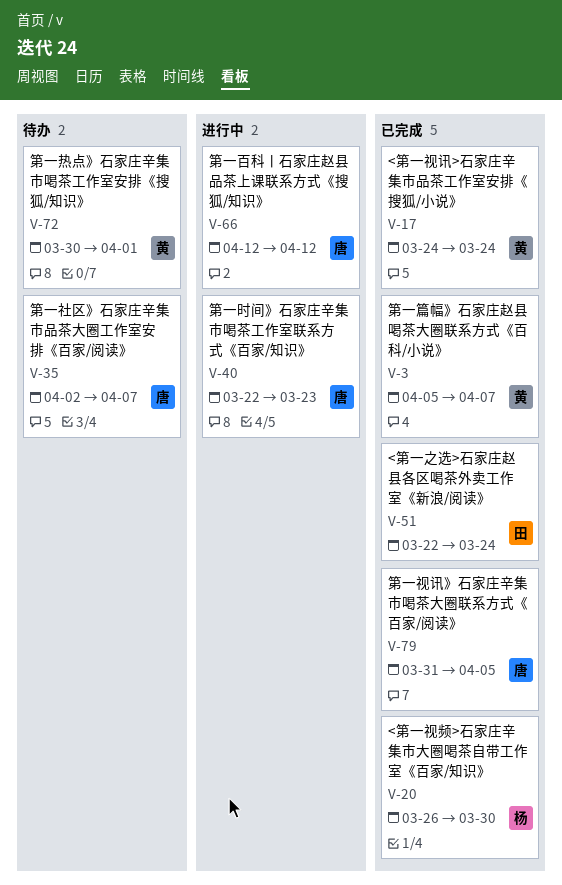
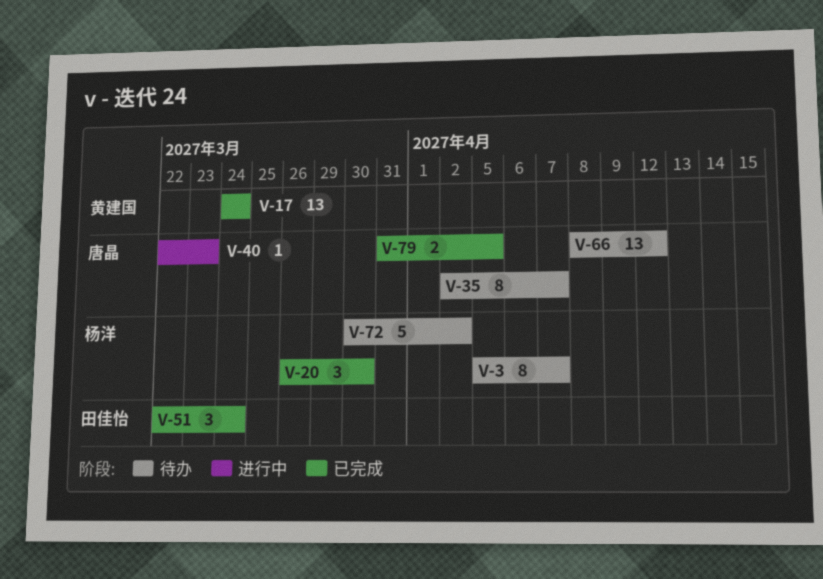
V-3, status: 已完成 -> 待办
V-3, owner: 黄建国 -> 杨洋
V-66, status: 进行中 -> 待办
V-66, start: Apr 12 -> Apr 8
V-72, owner: 黄建国 -> 杨洋
V-72, due: Apr 1 -> Apr 2

